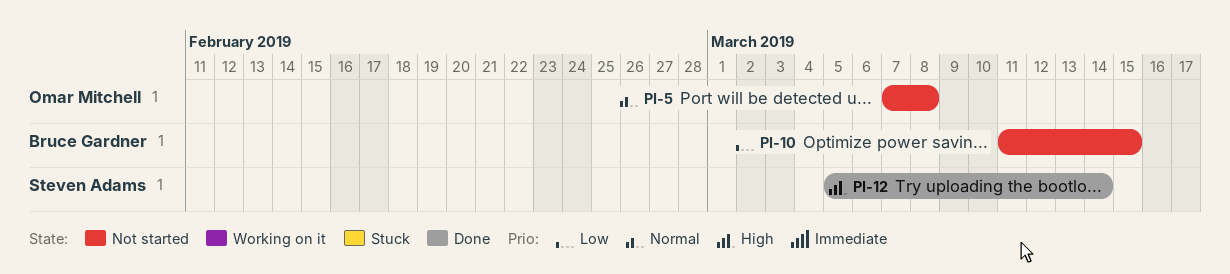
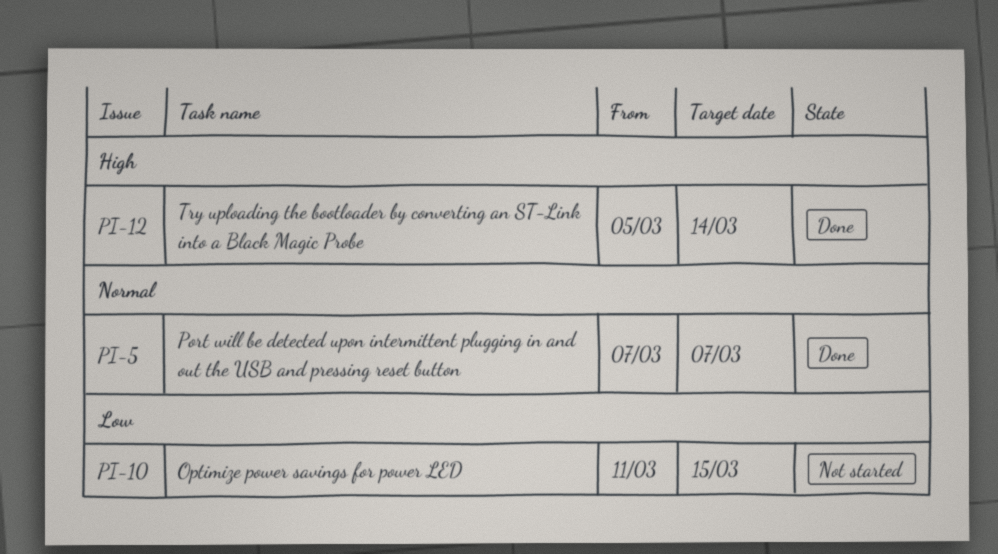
PI-5, status: Not started -> Done
PI-5, due: Mar 8 -> Mar 7

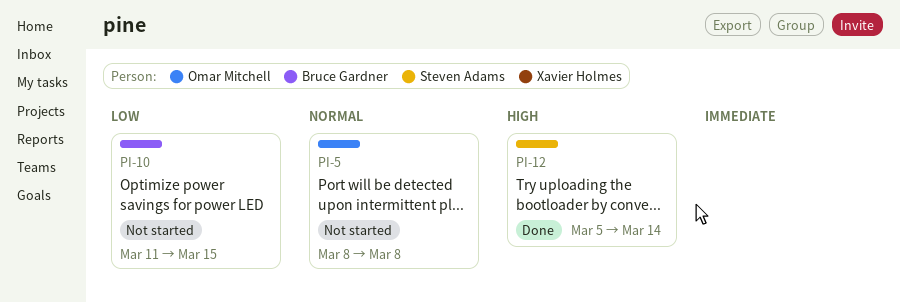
PI-5, status: Done -> Not started
PI-5, start: Mar 7 -> Mar 8
PI-5, due: Mar 7 -> Mar 8

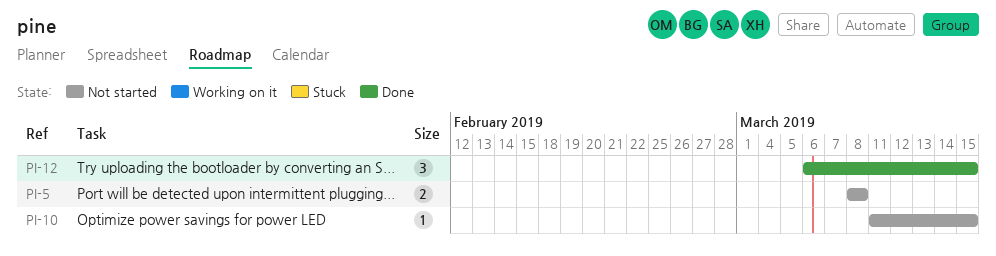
PI-12, start: Mar 5 -> Mar 6
PI-12, due: Mar 14 -> Mar 15

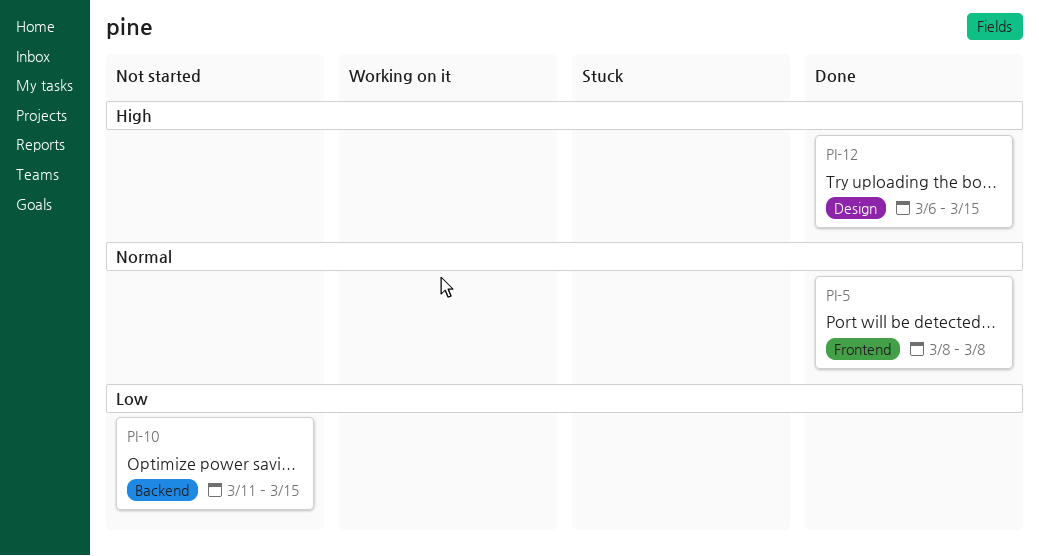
PI-5, status: Not started -> Done

